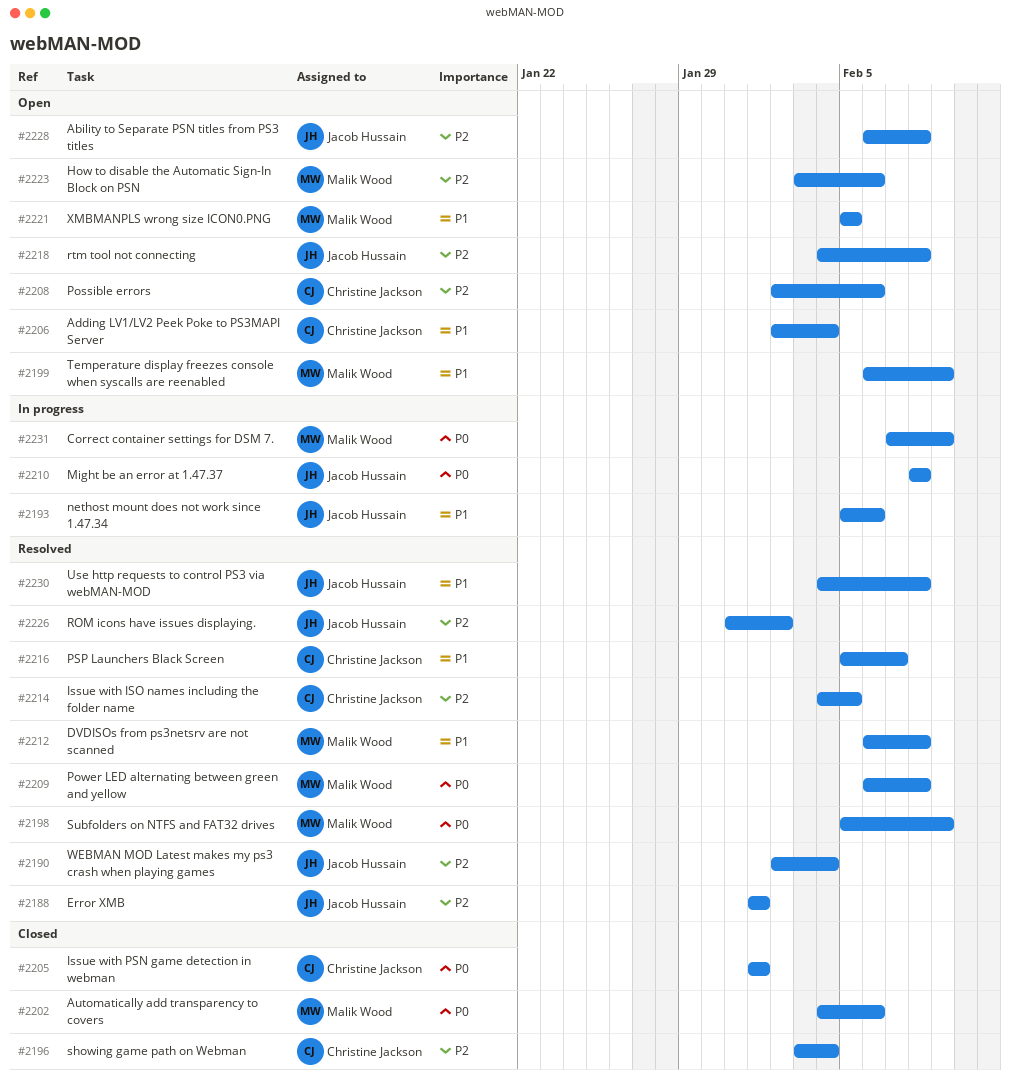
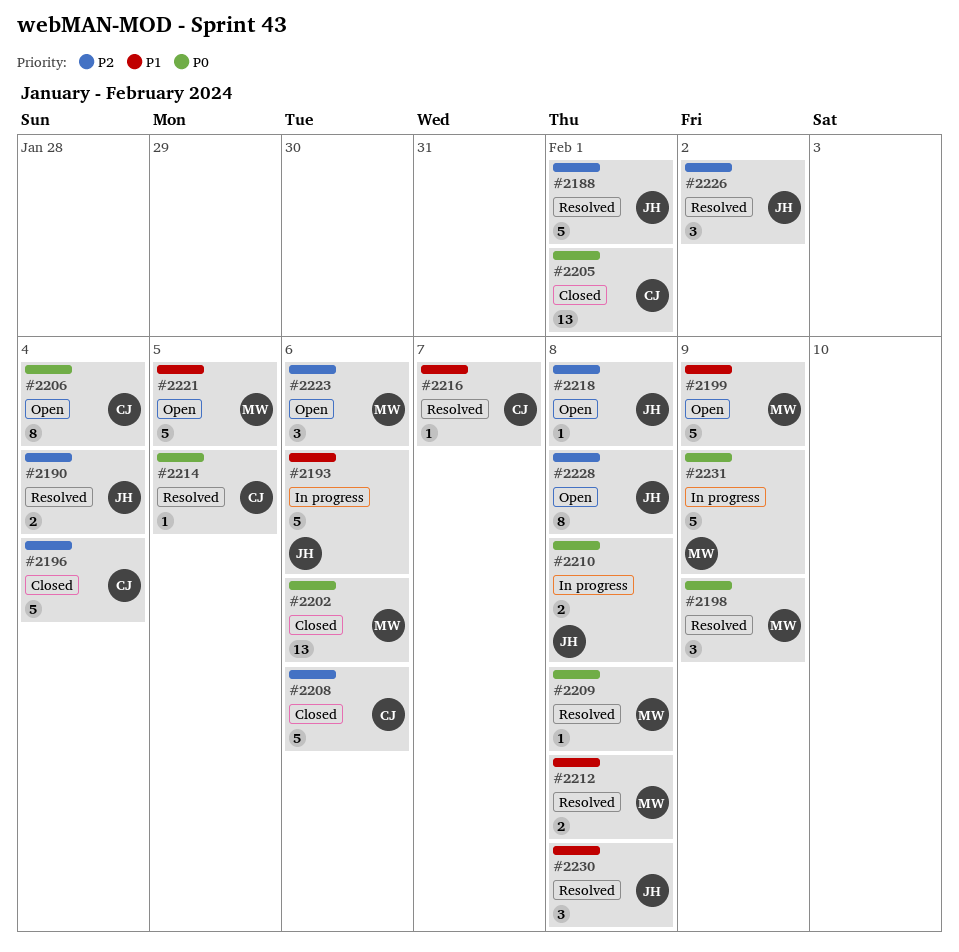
#2206, priority: P1 -> P0
#2208, status: Open -> Closed
#2214, priority: P2 -> P0

